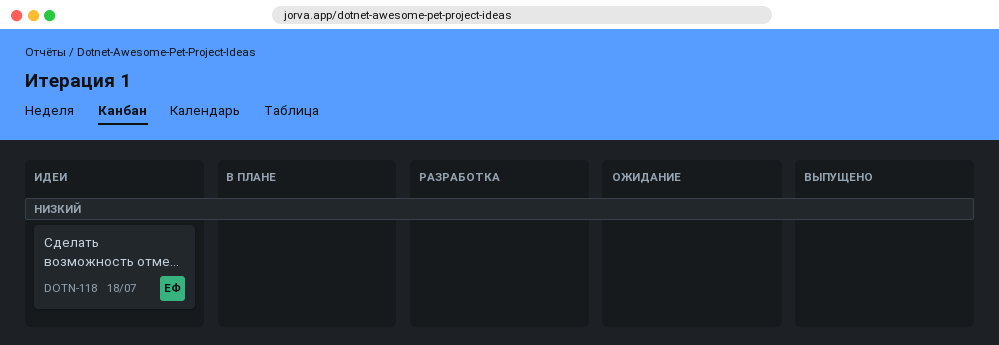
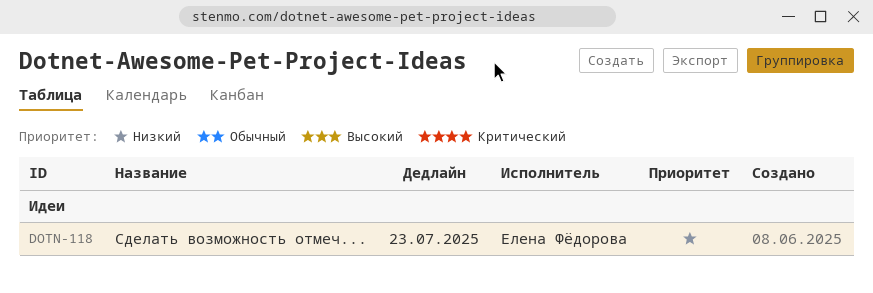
DOTN-118, due: Jul 18 -> Jul 23

